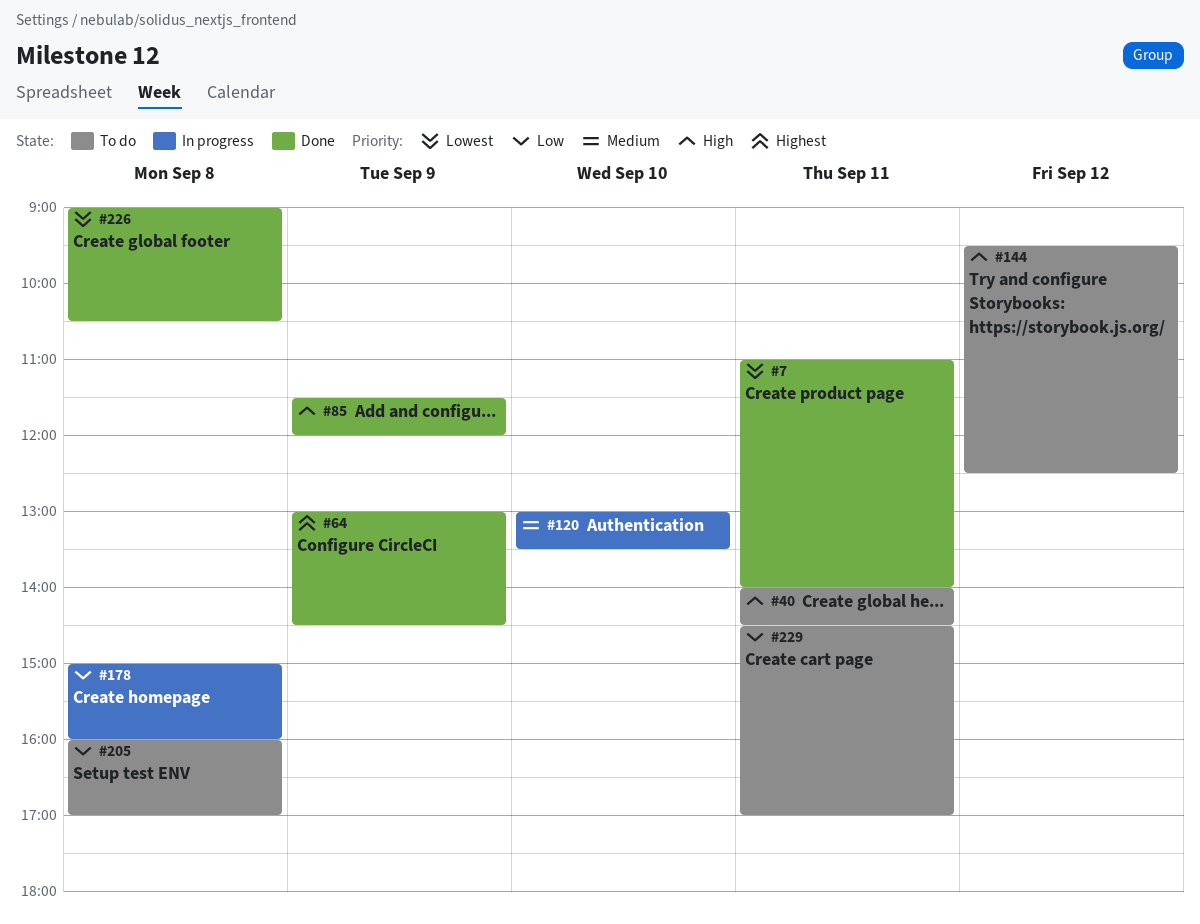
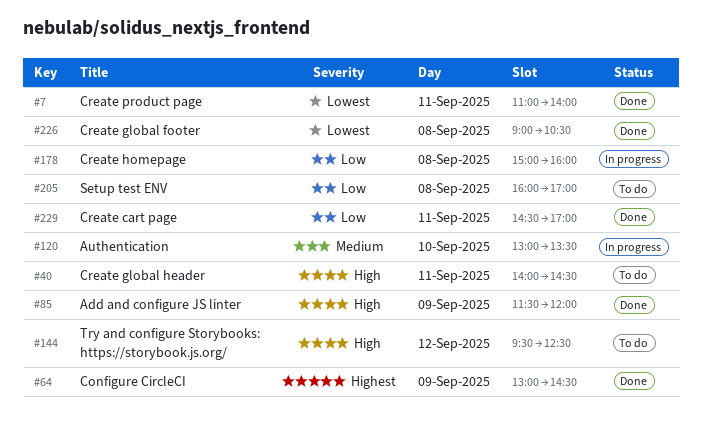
#229, status: To do -> Done

